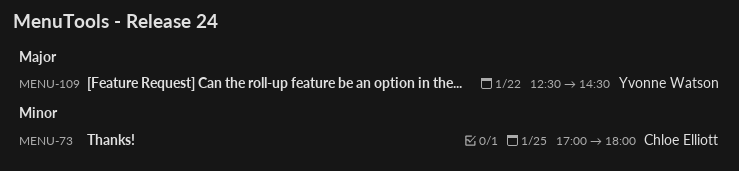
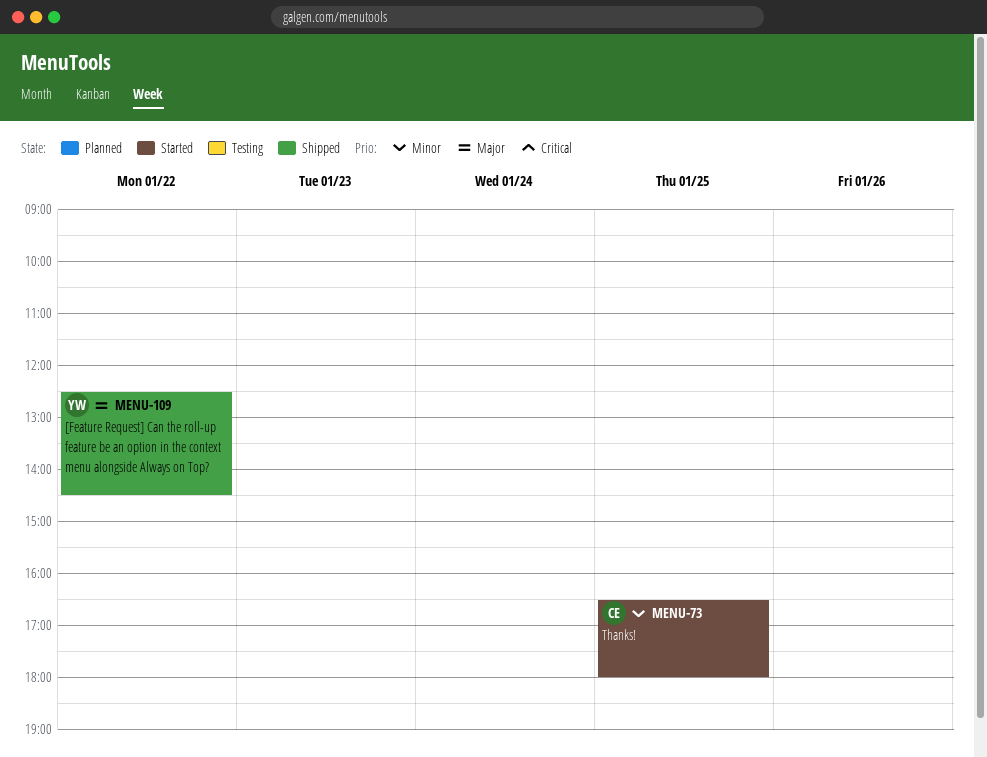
MENU-73, begins: 17:00 -> 16:30

